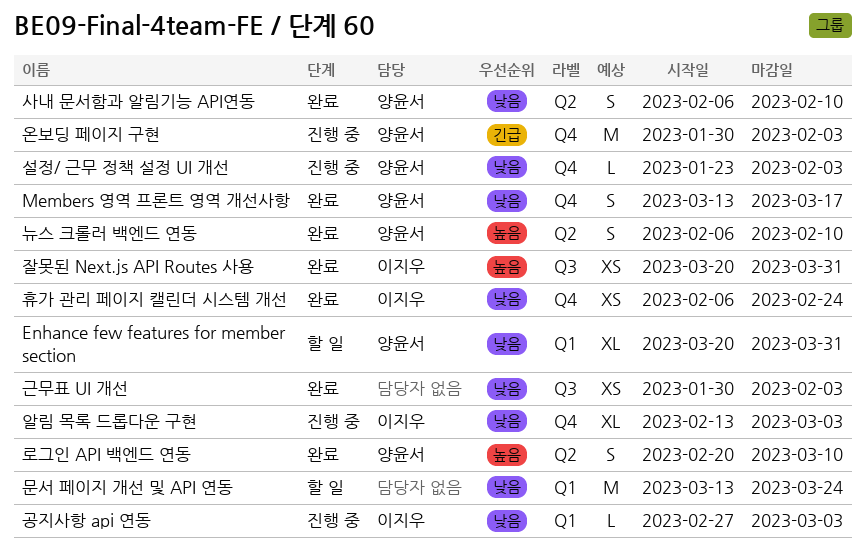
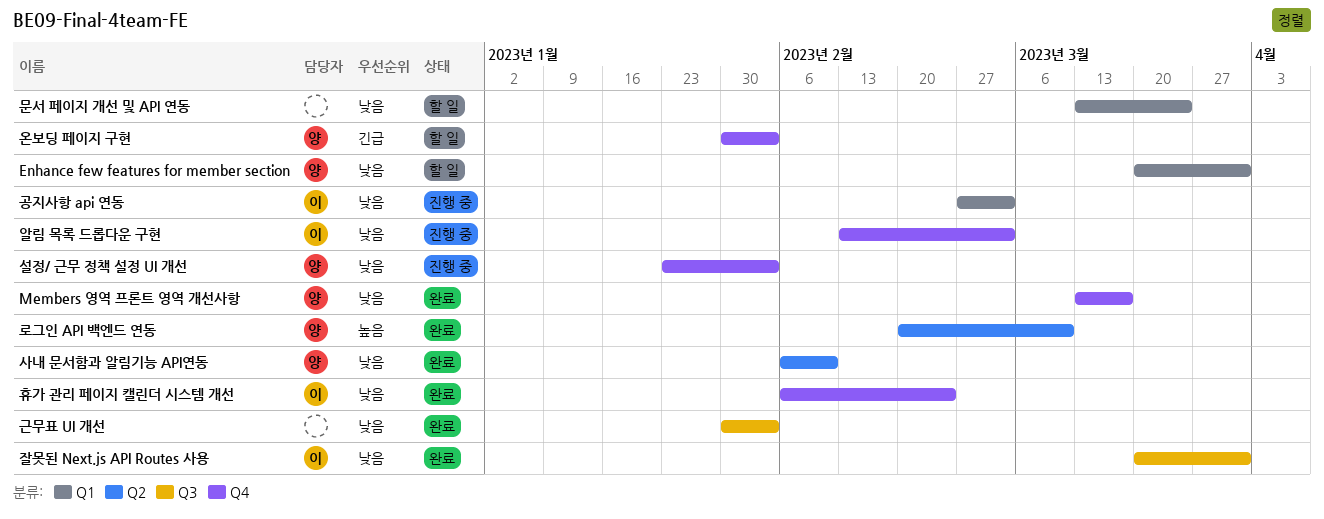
뉴스 크롤러 백엔드 연동: present -> none
온보딩 페이지 구현, status: 진행 중 -> 할 일
잘못된 Next.js API Routes 사용, priority: 높음 -> 낮음

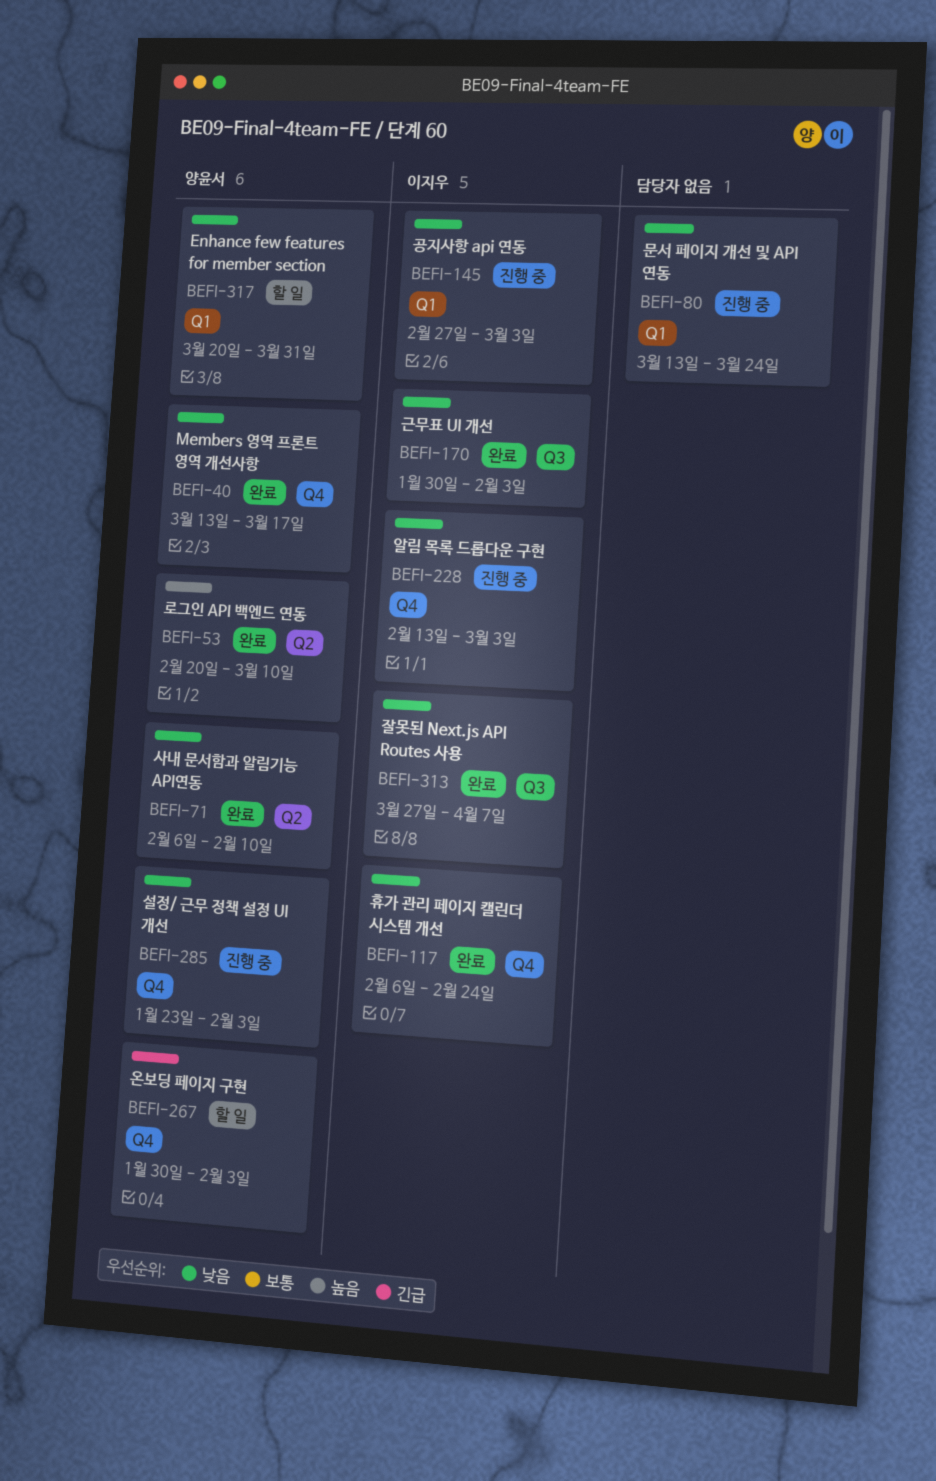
근무표 UI 개선, owner: none -> 이지우
문서 페이지 개선 및 API 연동, status: 할 일 -> 진행 중
잘못된 Next.js API Routes 사용, start: Mar 20 -> Mar 27
잘못된 Next.js API Routes 사용, due: Mar 31 -> Apr 7

